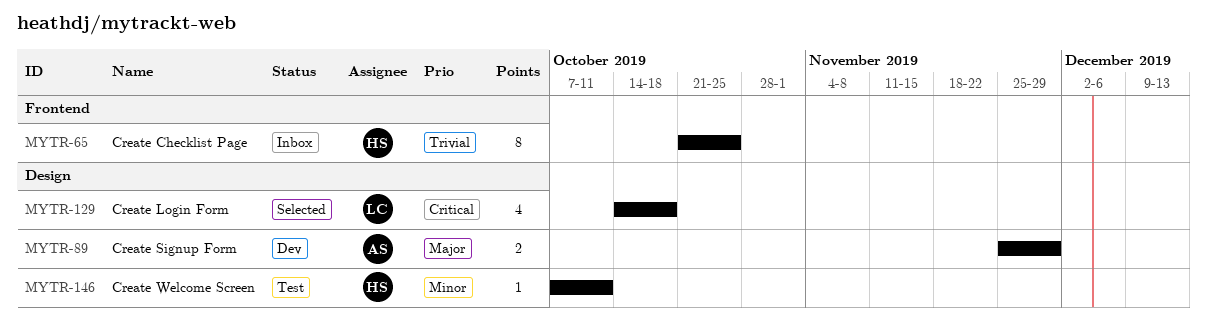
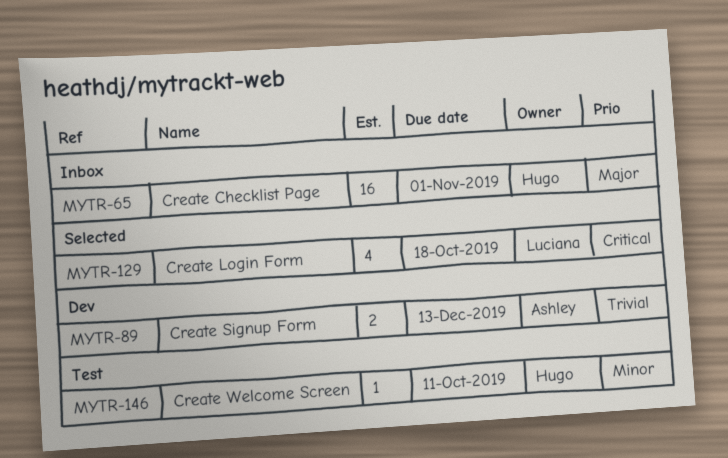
MYTR-65, priority: Trivial -> Major
MYTR-65, estimate: 8 -> 16
MYTR-65, due: Oct 25 -> Nov 1
MYTR-89, priority: Major -> Trivial
MYTR-89, due: Nov 29 -> Dec 13

